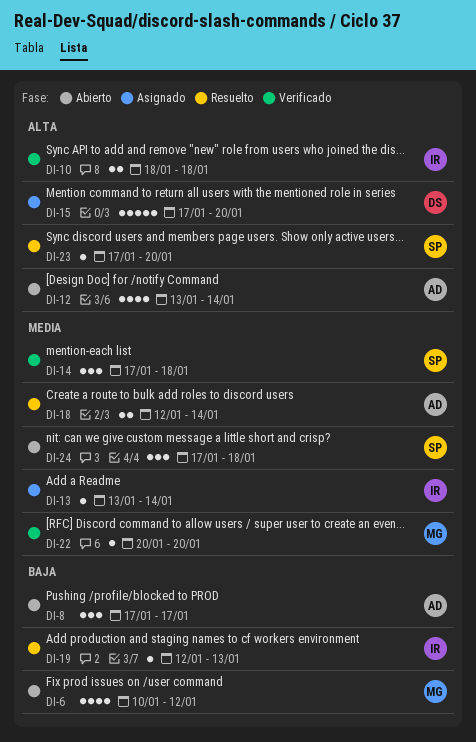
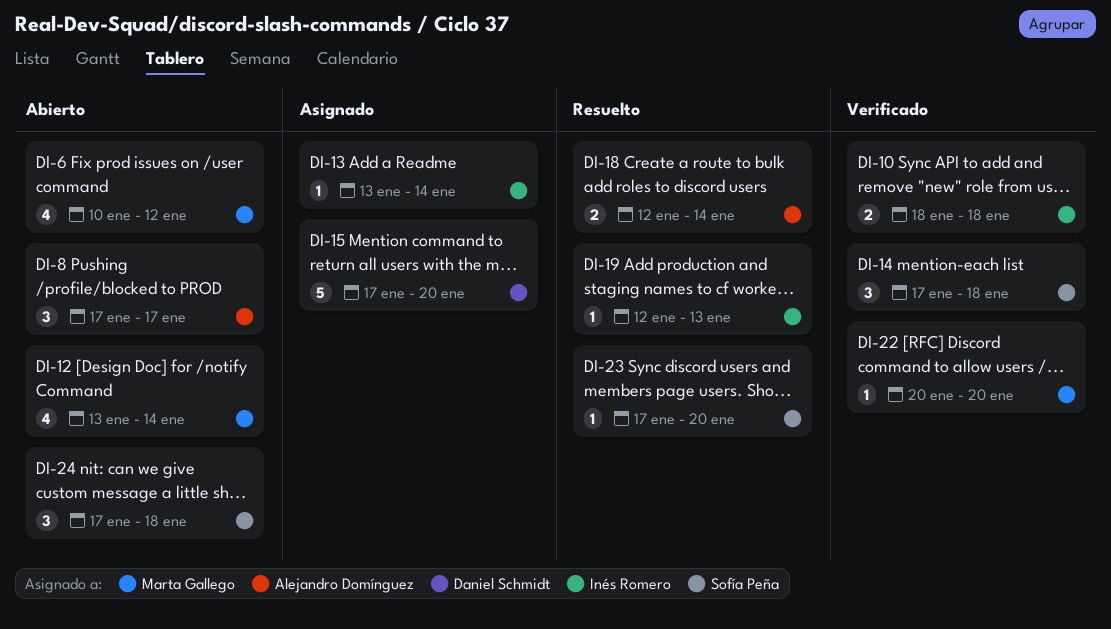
DI-12, owner: Alejandro Domínguez -> Marta Gallego

